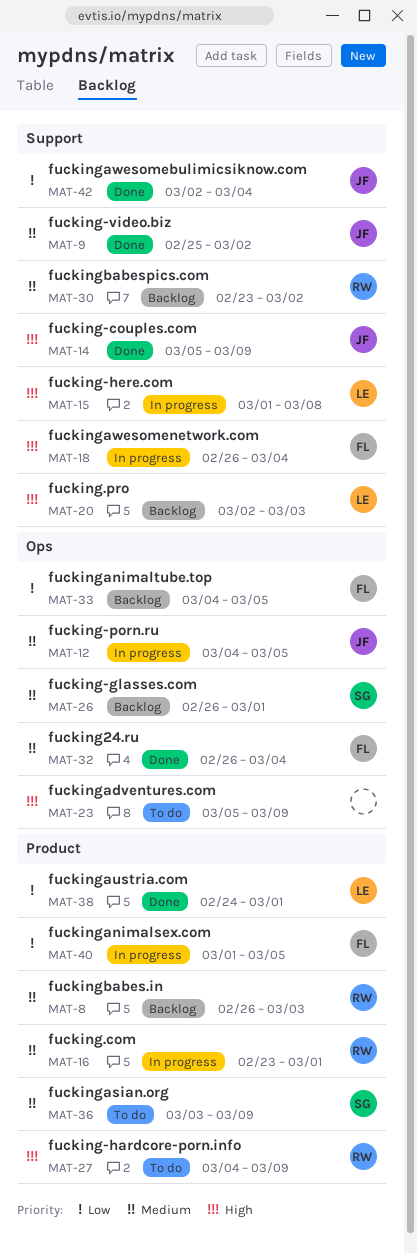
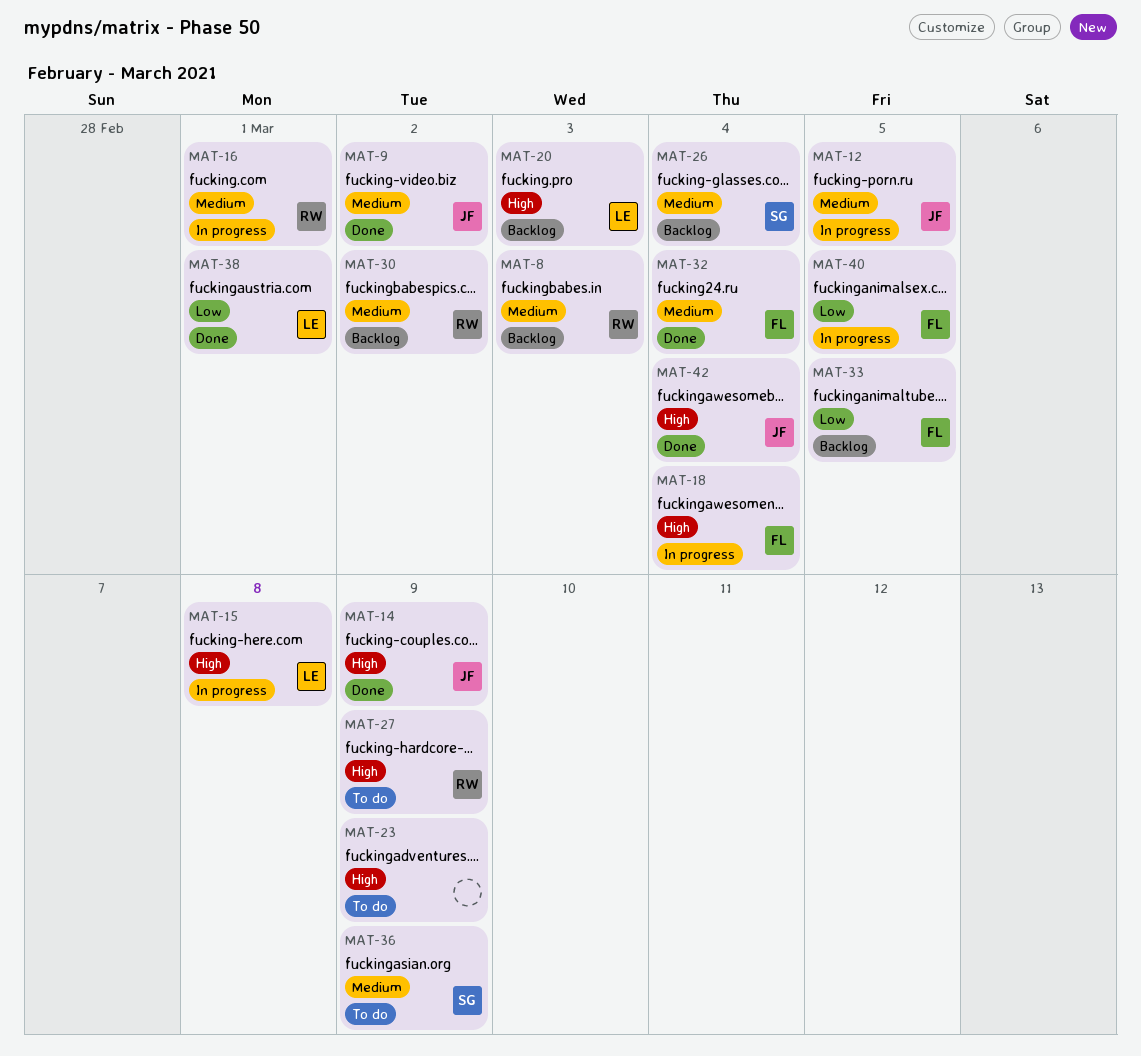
MAT-26, due: Mar 1 -> Mar 4
MAT-42, priority: Low -> High

